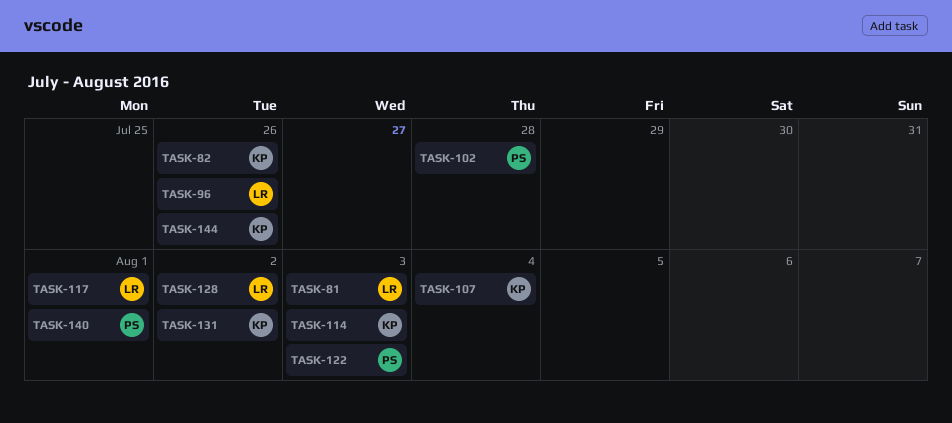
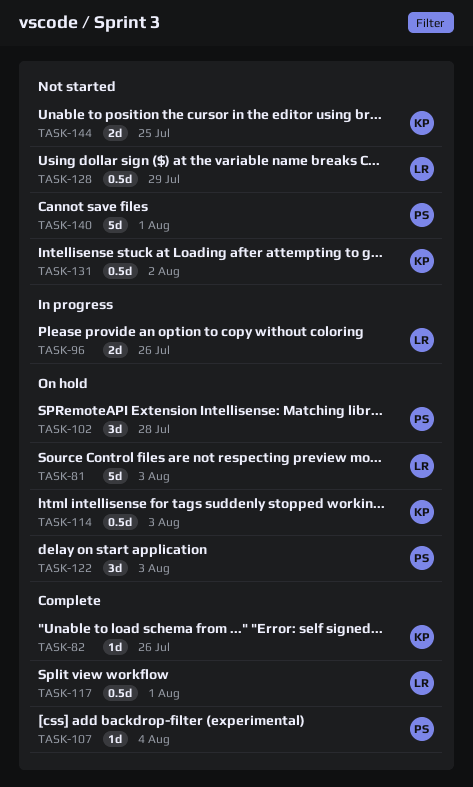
TASK-107, owner: KP -> PS
TASK-128, due: Aug 2 -> Jul 29
TASK-144, due: Jul 26 -> Jul 25

